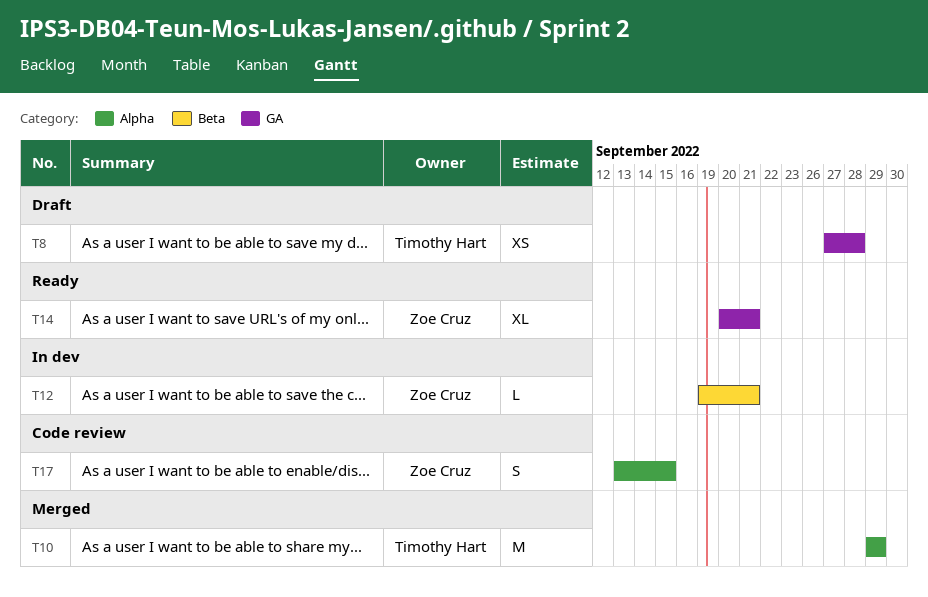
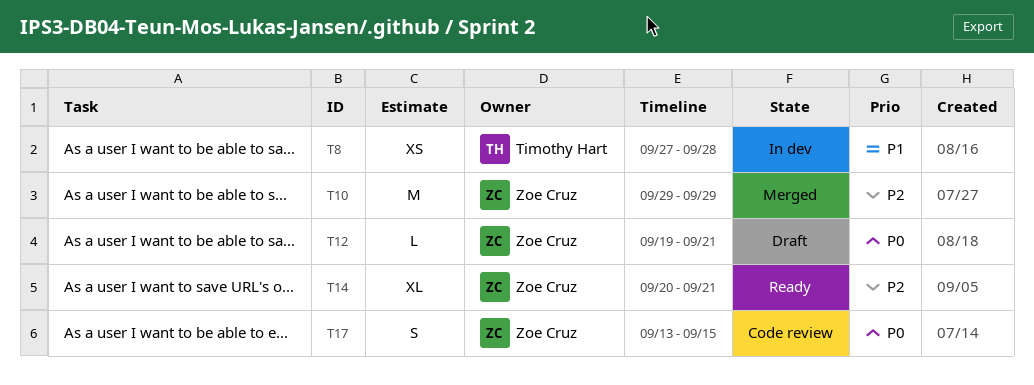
T8, status: Draft -> In dev
T10, owner: Timothy Hart -> Zoe Cruz
T12, status: In dev -> Draft

